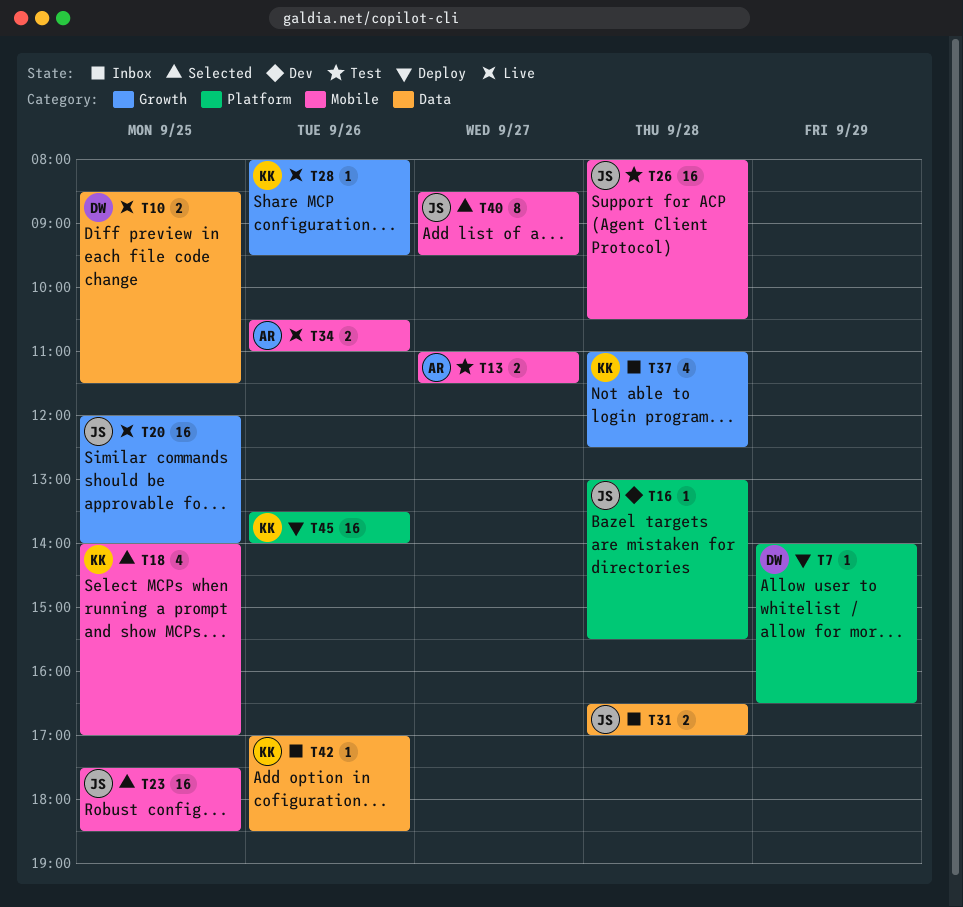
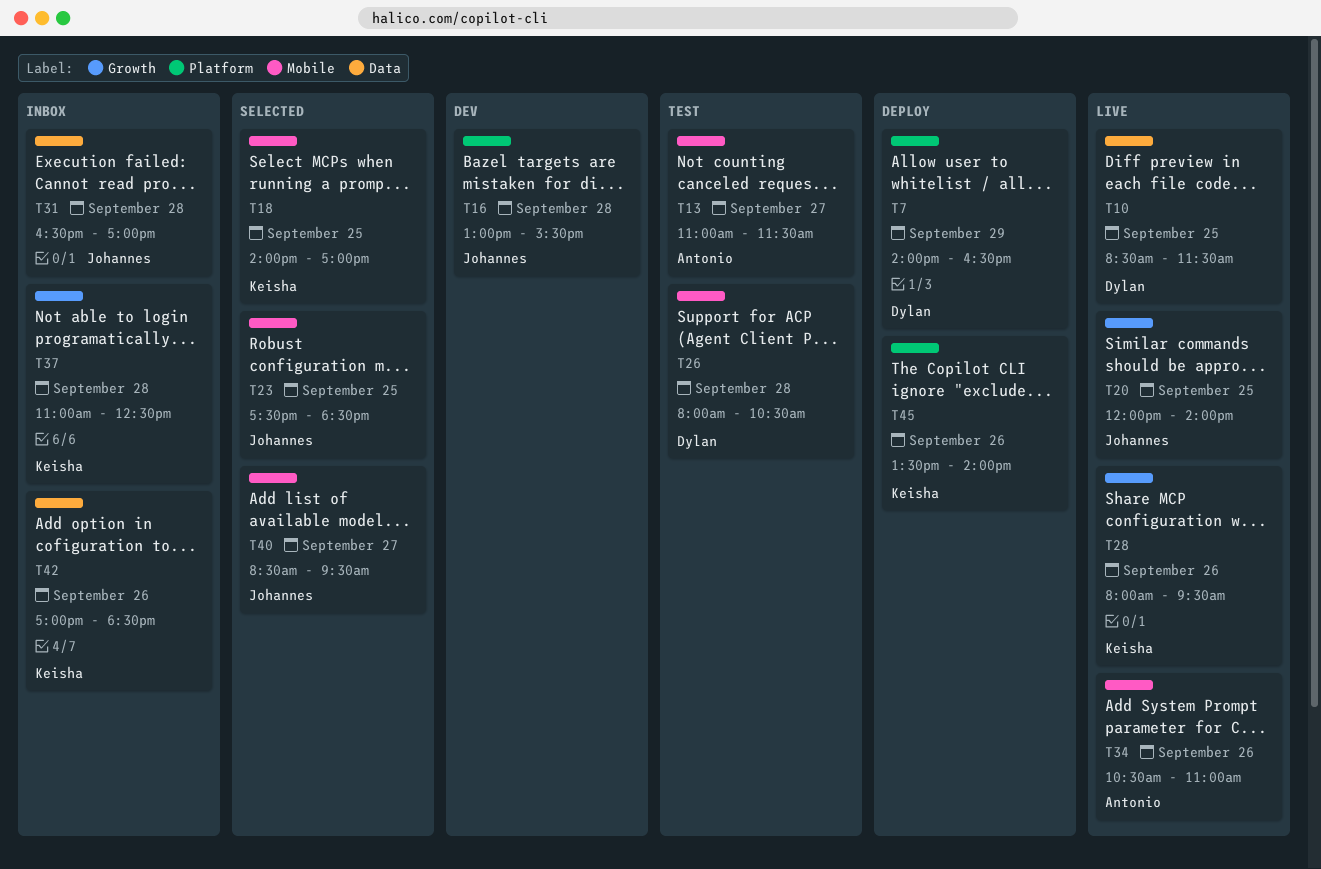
T26, owner: Johannes -> Dylan

